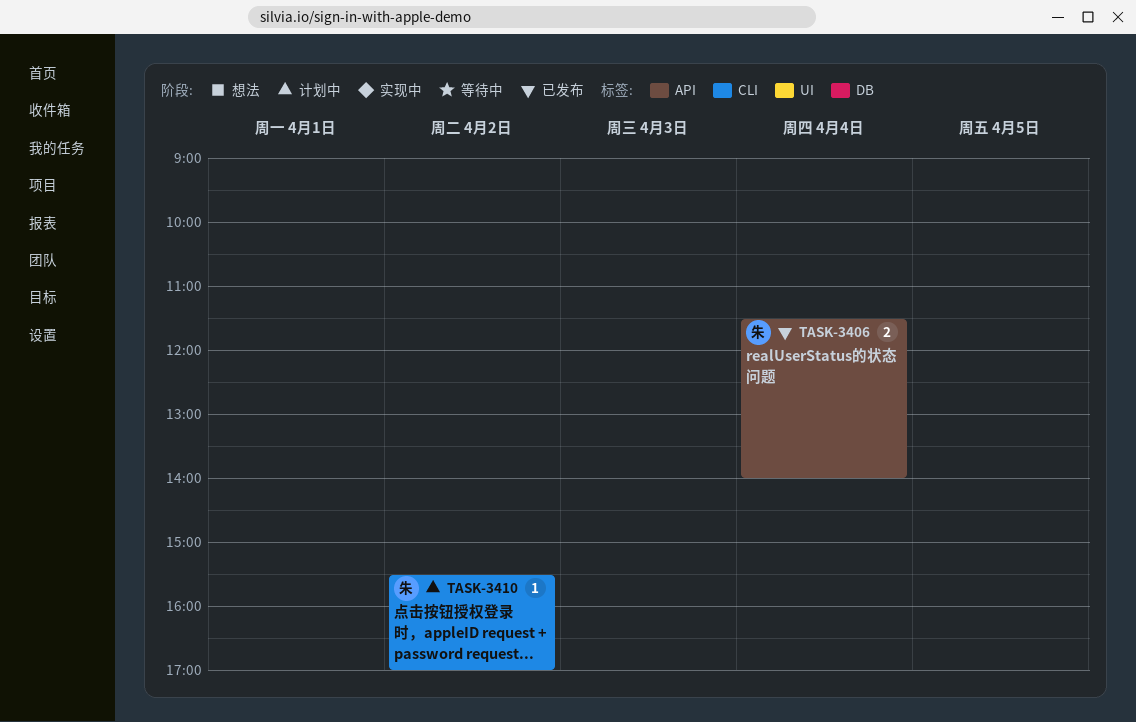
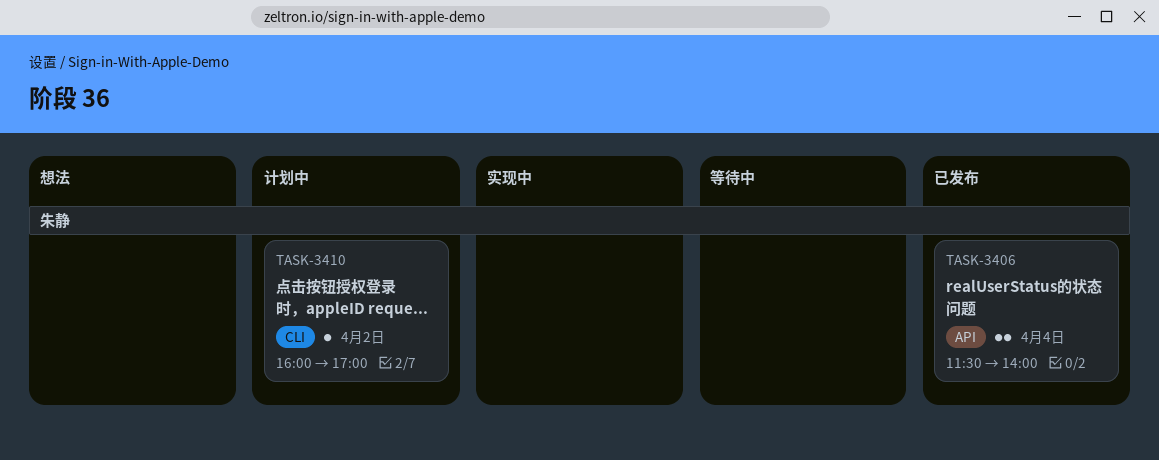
TASK-3410, begins: 15:30 -> 16:00

